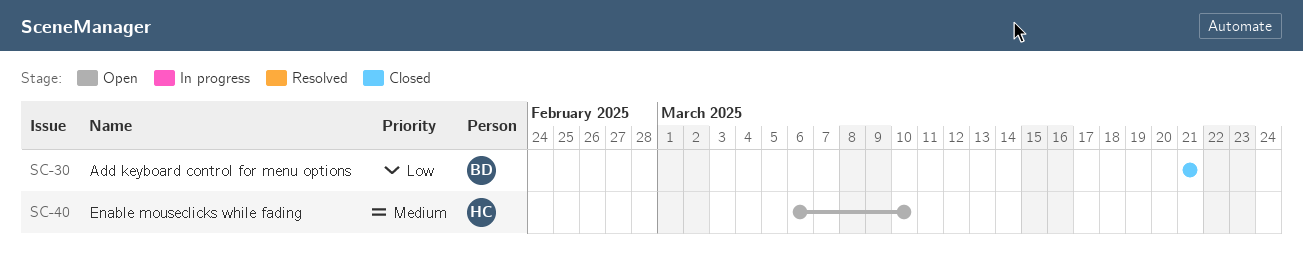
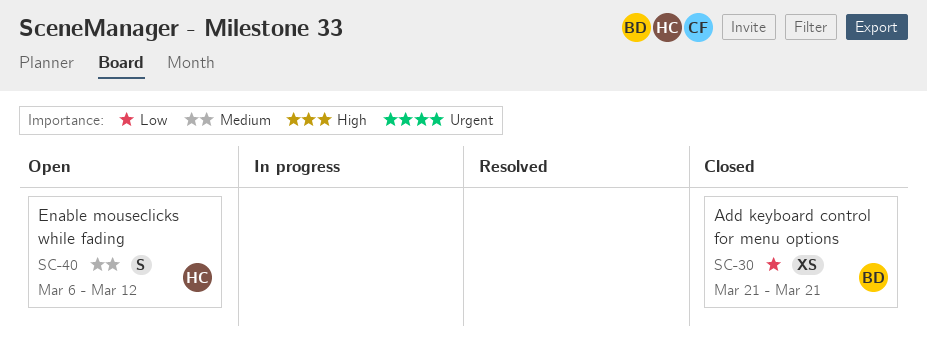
SC-40, due: Mar 10 -> Mar 12

